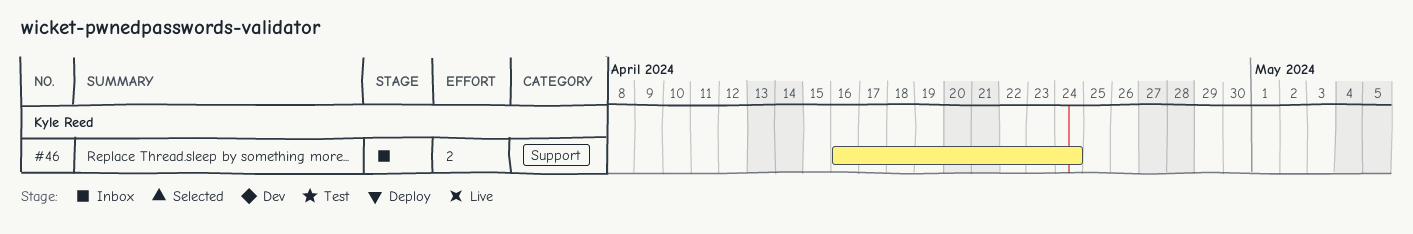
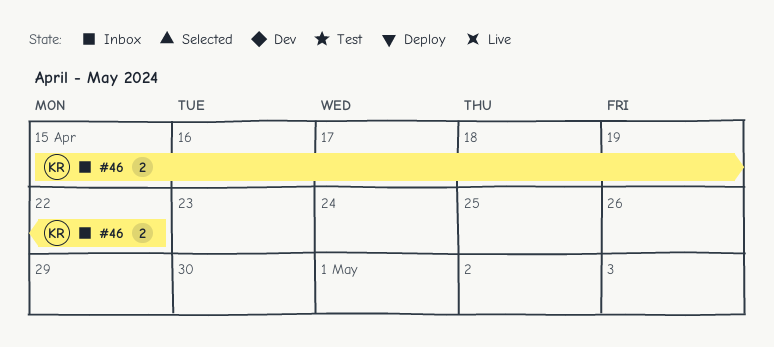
#46, start: Apr 16 -> Apr 15
#46, due: Apr 24 -> Apr 22

